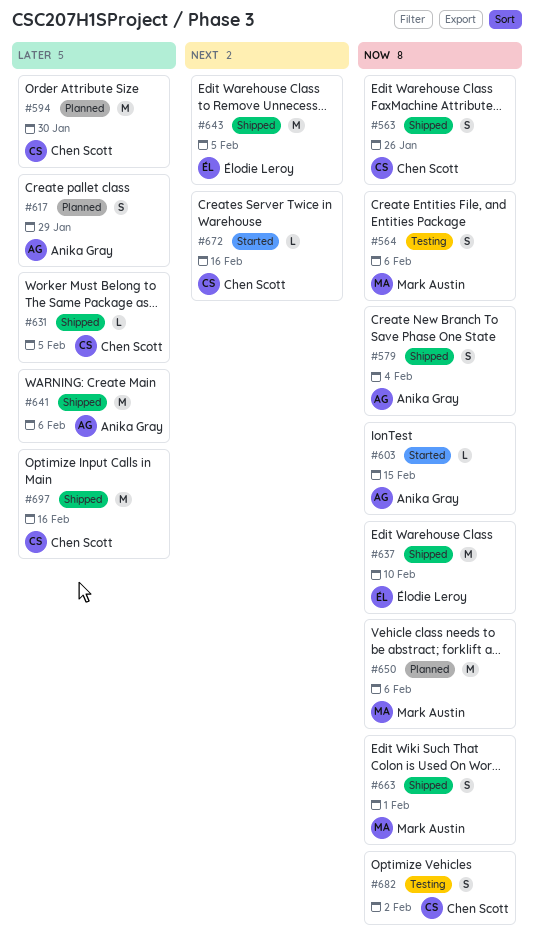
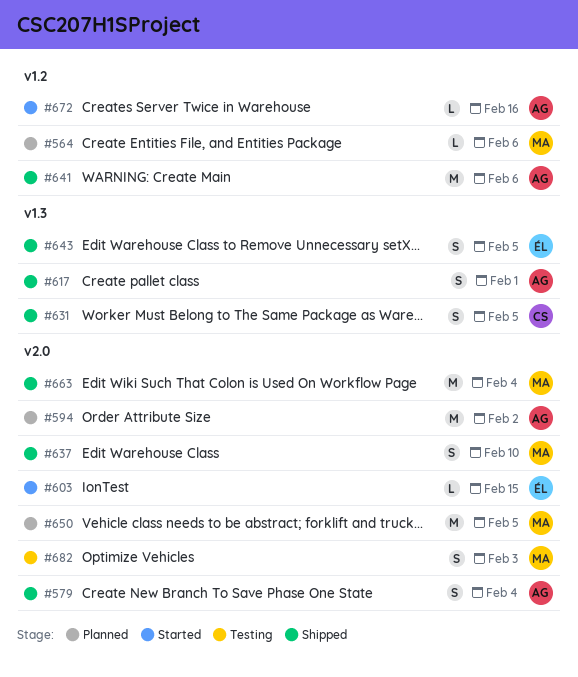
#563: present -> none
#564, status: Testing -> Planned
#564, estimate: S -> L
#594, owner: Chen Scott -> Anika Gray
#594, due: Jan 30 -> Feb 2
#603, owner: Anika Gray -> Élodie Leroy
#617, status: Planned -> Shipped
#617, due: Jan 29 -> Feb 1
#631, estimate: L -> S
#637, owner: Élodie Leroy -> Mark Austin
#637, estimate: M -> S
#643, estimate: M -> S
#650, due: Feb 6 -> Feb 5
#663, estimate: S -> M
#663, due: Feb 1 -> Feb 4
#672, owner: Chen Scott -> Anika Gray
#682, owner: Chen Scott -> Mark Austin
#682, due: Feb 2 -> Feb 3
#697: present -> none

